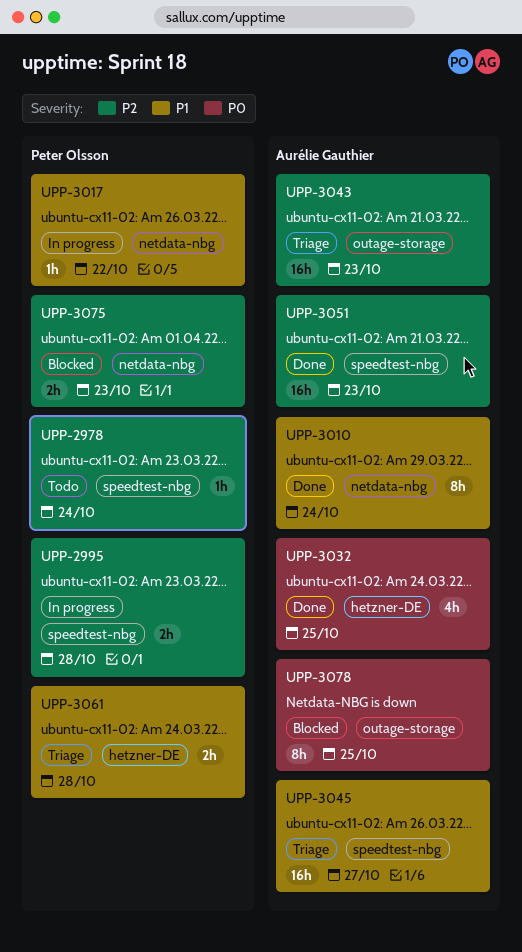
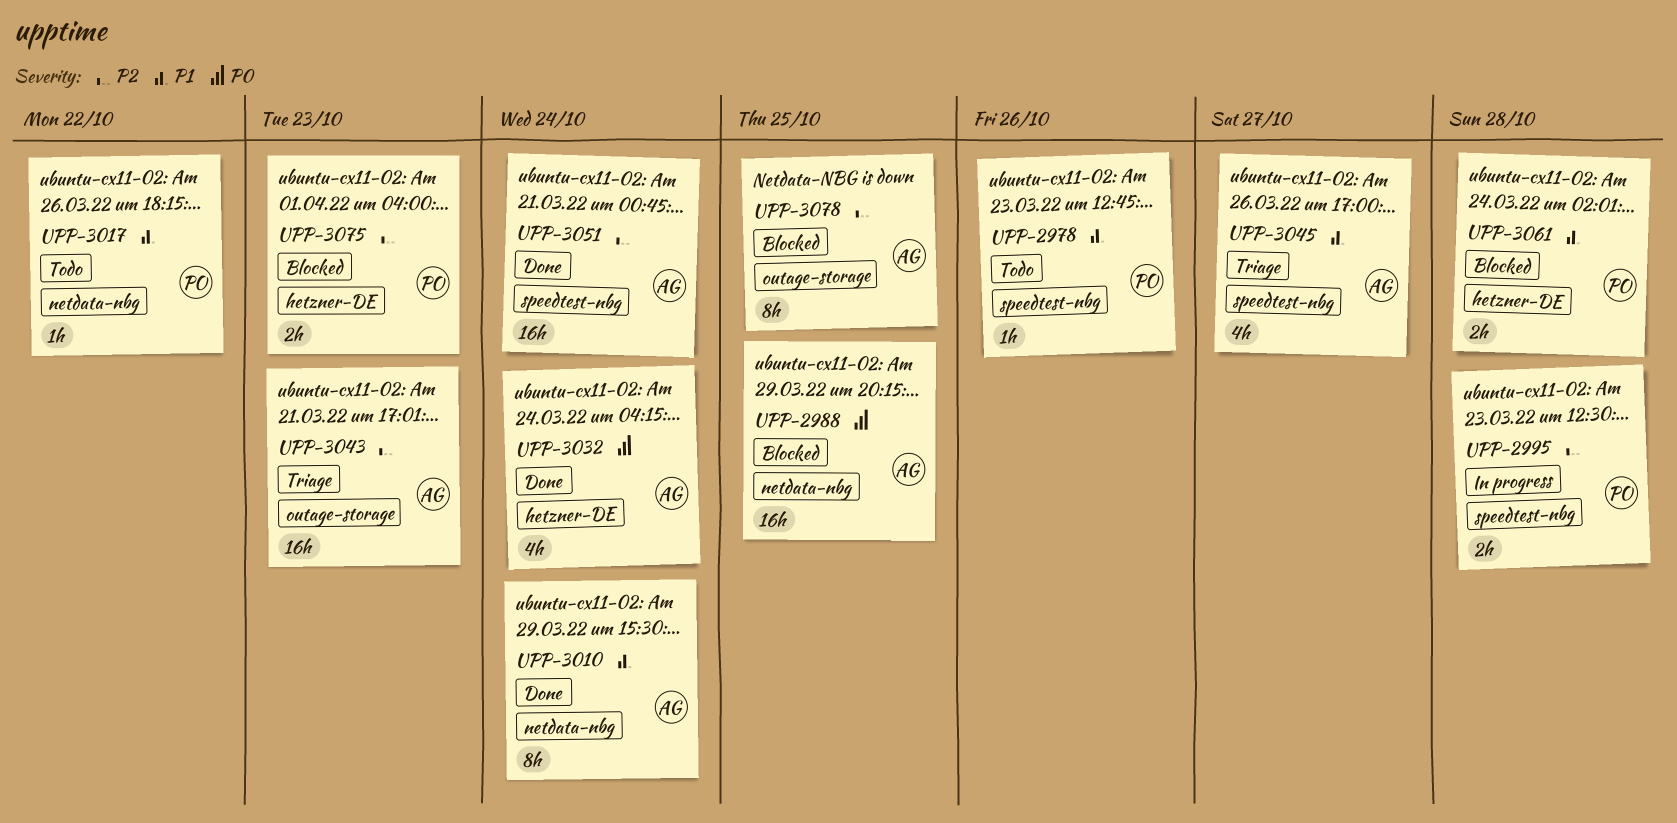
UPP-2978, priority: P2 -> P1
UPP-2978, due: Oct 24 -> Oct 26
UPP-2988: none -> present
UPP-3017, status: In progress -> Todo
UPP-3032, due: Oct 25 -> Oct 24
UPP-3045, estimate: 16h -> 4h
UPP-3051, due: Oct 23 -> Oct 24
UPP-3061, status: Triage -> Blocked
UPP-3075, label: netdata-nbg -> hetzner-DE
UPP-3078, priority: P0 -> P2

